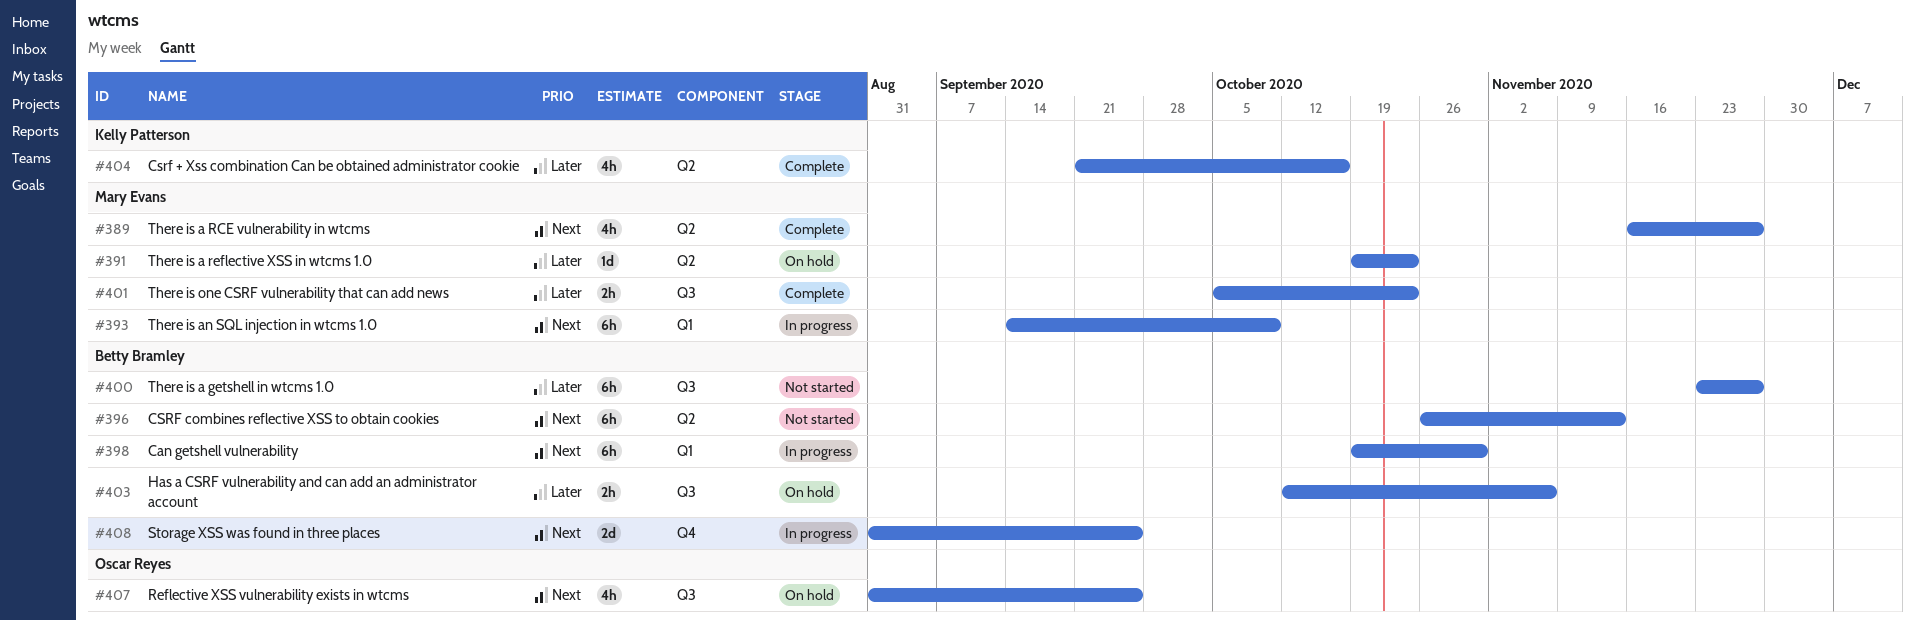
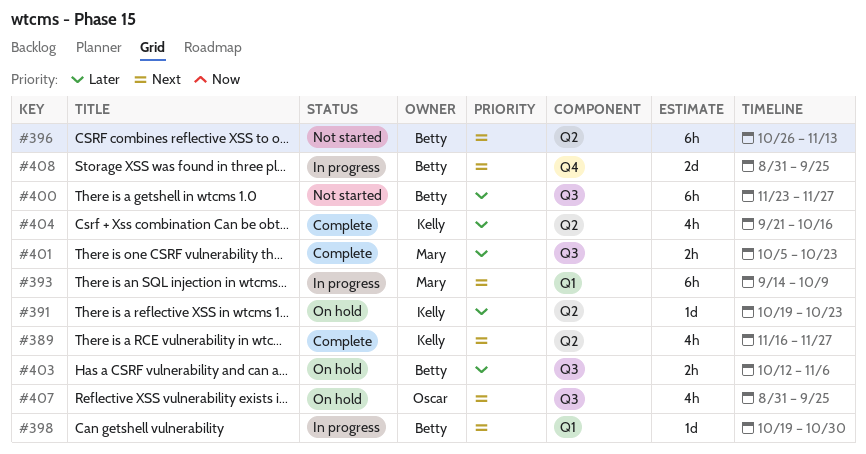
#389, owner: Mary Evans -> Kelly Patterson
#391, owner: Mary Evans -> Kelly Patterson
#398, estimate: 6h -> 1d

